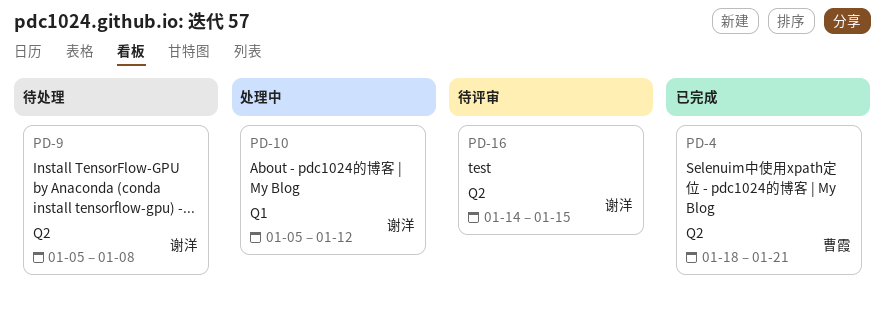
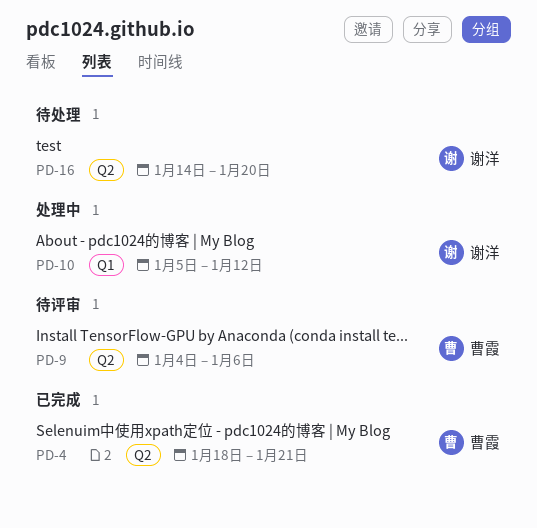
PD-9, status: 待处理 -> 待评审
PD-9, owner: 谢洋 -> 曹霞
PD-9, start: Jan 5 -> Jan 4
PD-9, due: Jan 8 -> Jan 6
PD-16, status: 待评审 -> 待处理
PD-16, due: Jan 15 -> Jan 20

